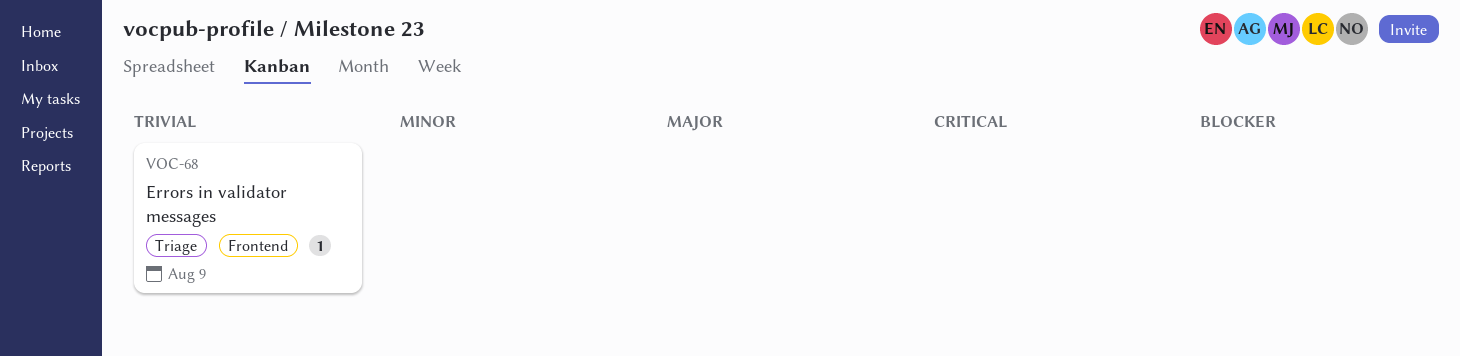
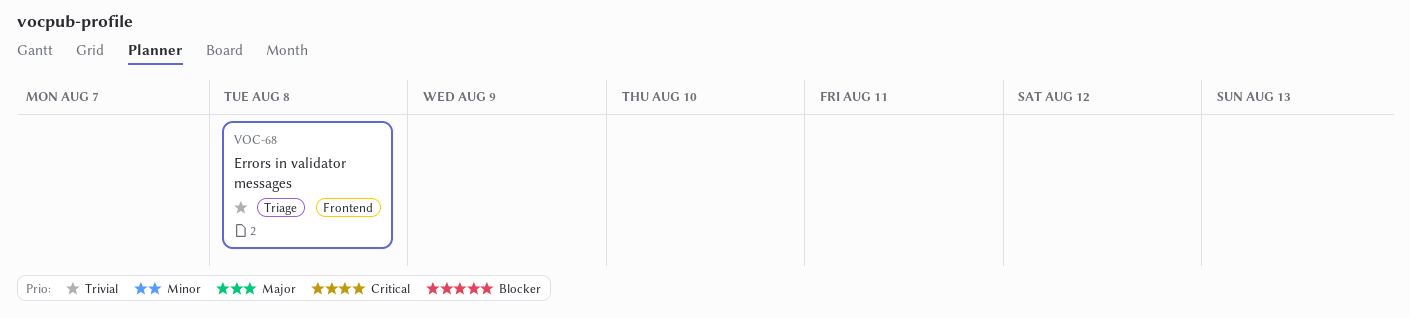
VOC-68, due: Aug 9 -> Aug 8

